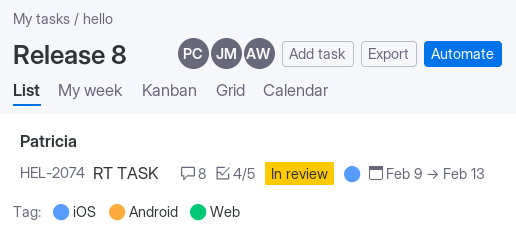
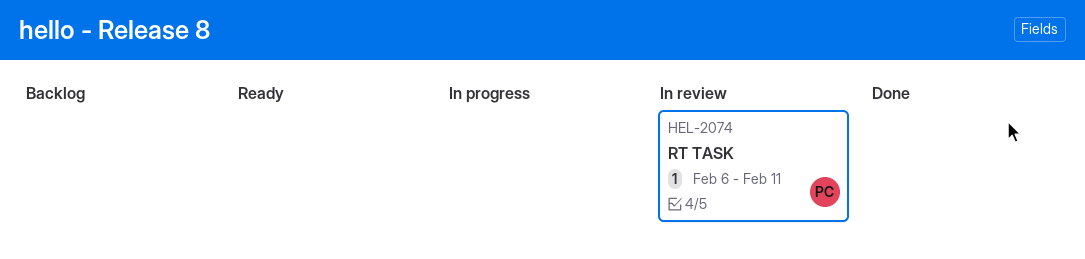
HEL-2074, start: Feb 9 -> Feb 6
HEL-2074, due: Feb 13 -> Feb 11

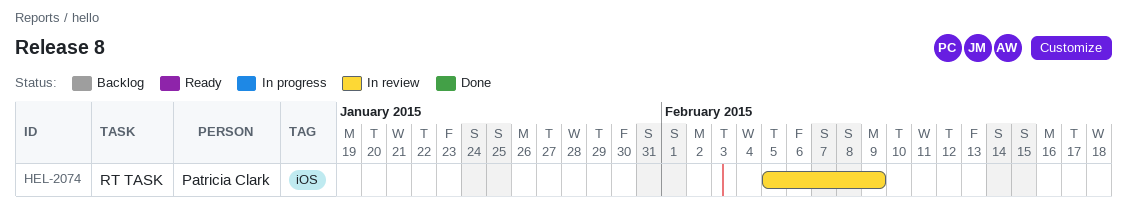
HEL-2074, start: Feb 6 -> Feb 5
HEL-2074, due: Feb 11 -> Feb 9

